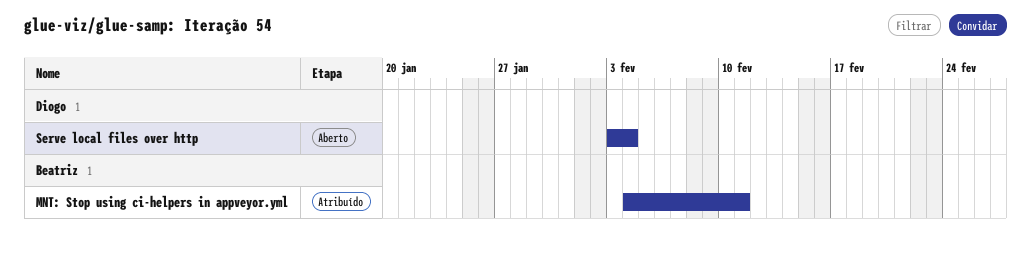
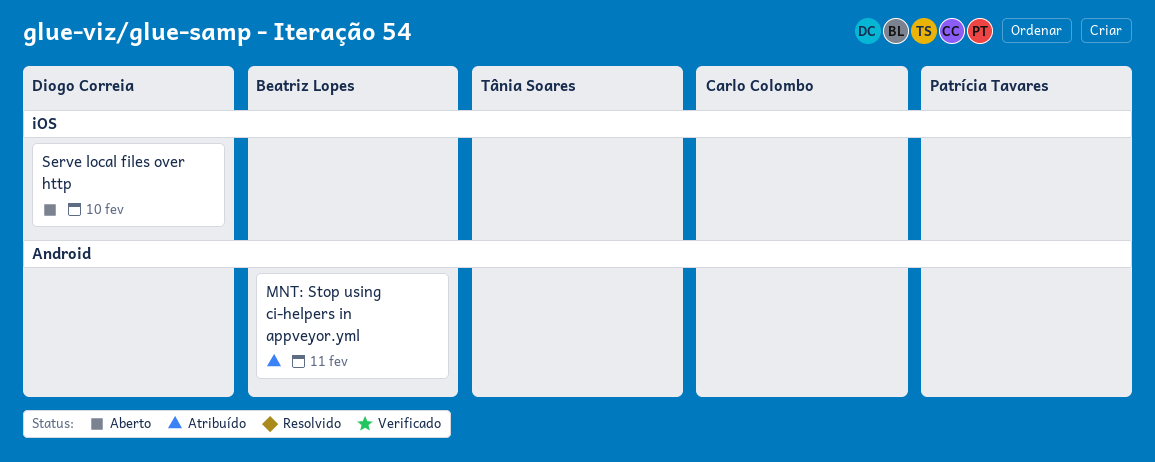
Serve local files over http, due: Feb 4 -> Feb 10

